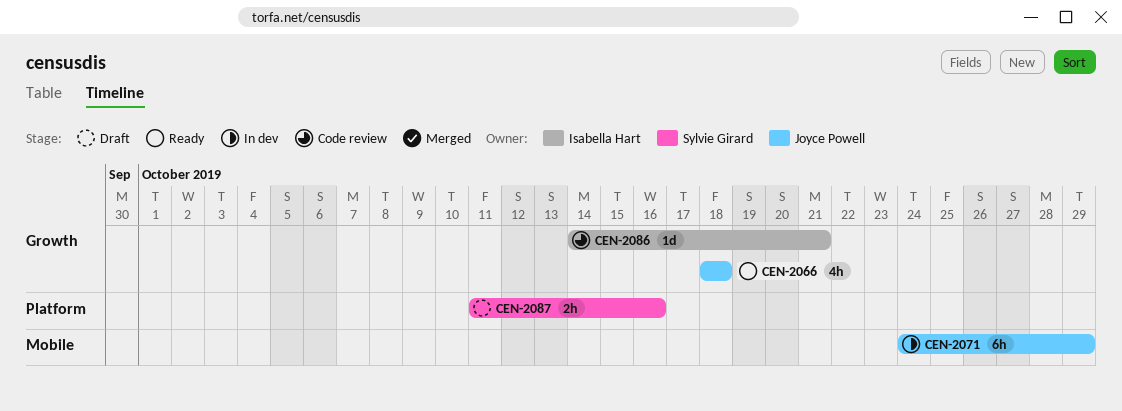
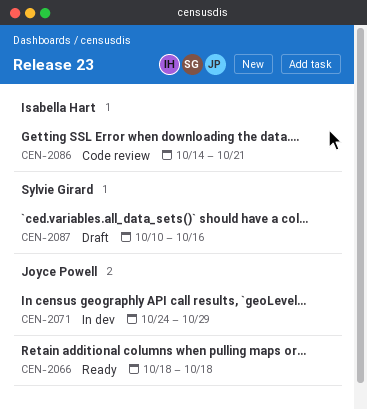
CEN-2087, start: Oct 11 -> Oct 10

